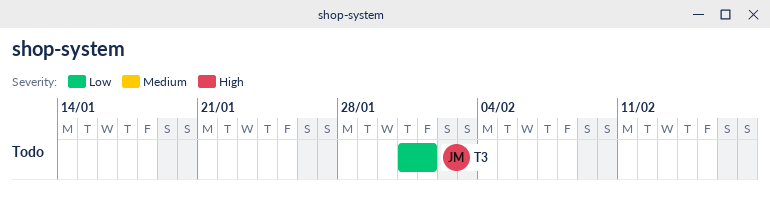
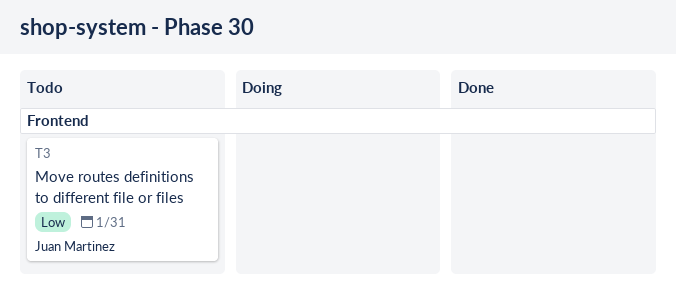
T3, due: Feb 1 -> Jan 31

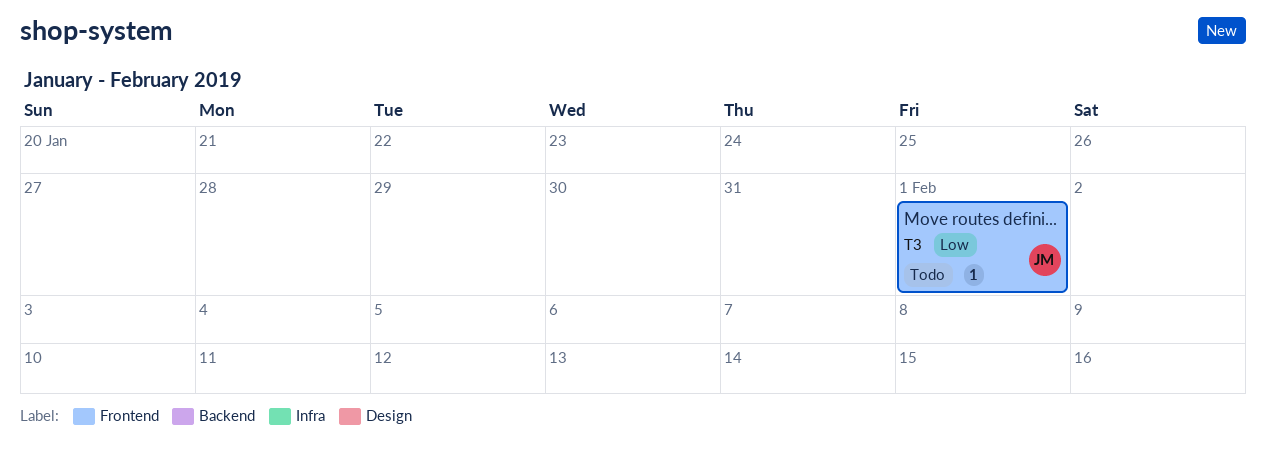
T3, due: Jan 31 -> Feb 1

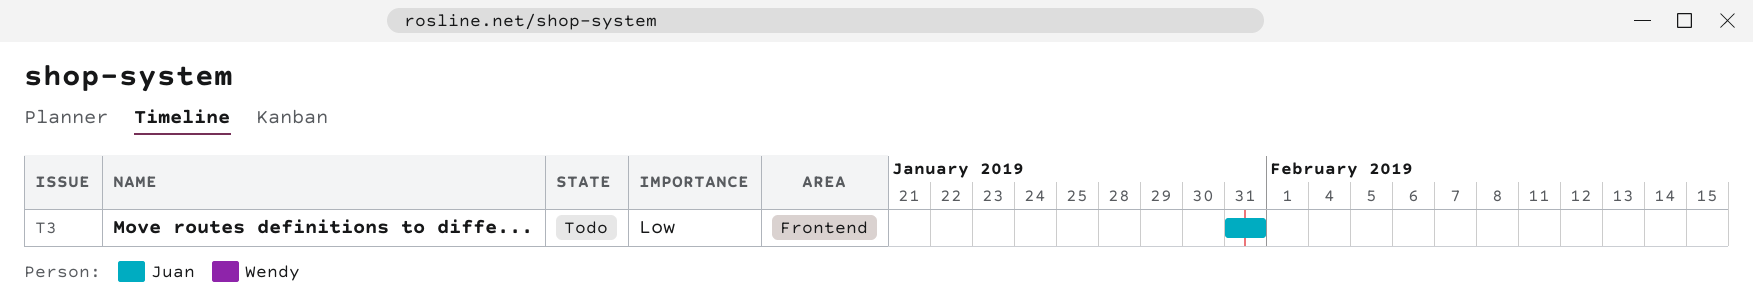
T3, due: Feb 1 -> Jan 31

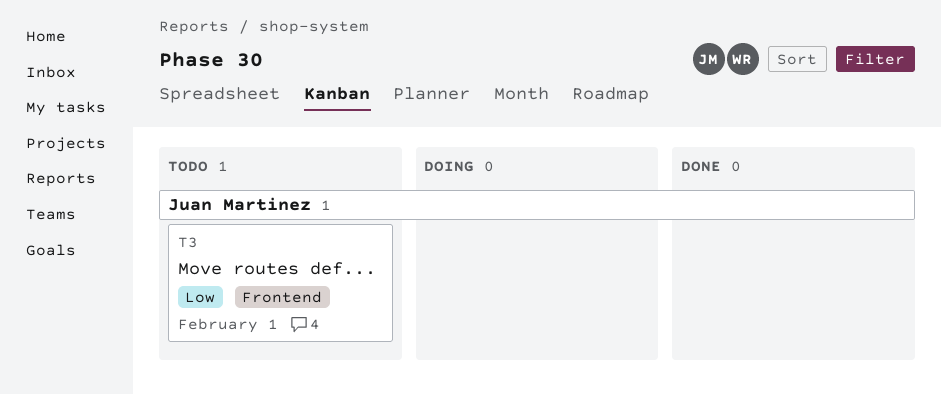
T3, due: Jan 31 -> Feb 1

